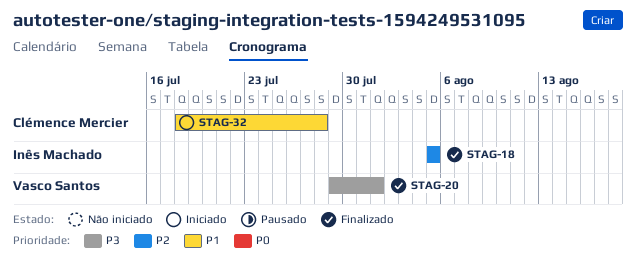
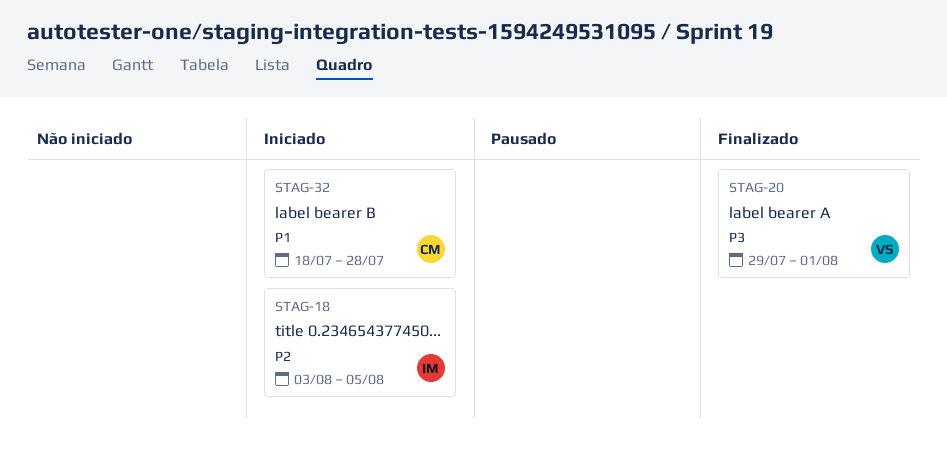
STAG-18, status: Finalizado -> Iniciado
STAG-18, start: Aug 5 -> Aug 3

